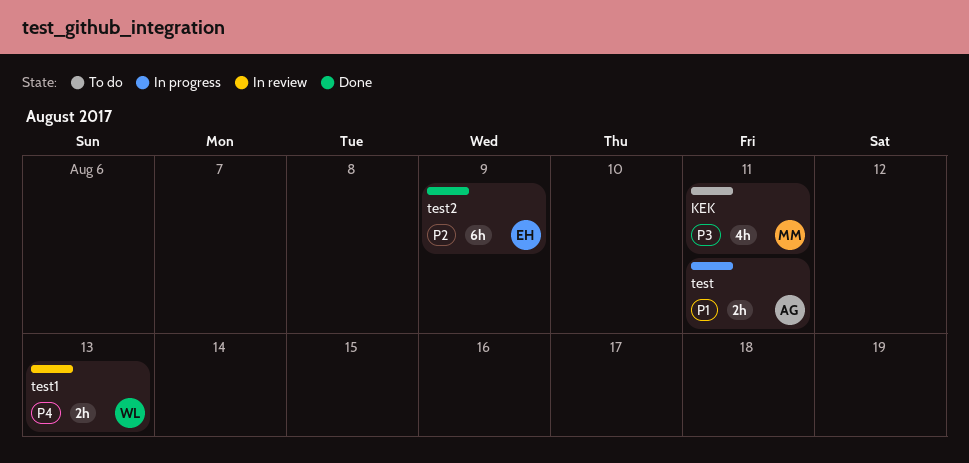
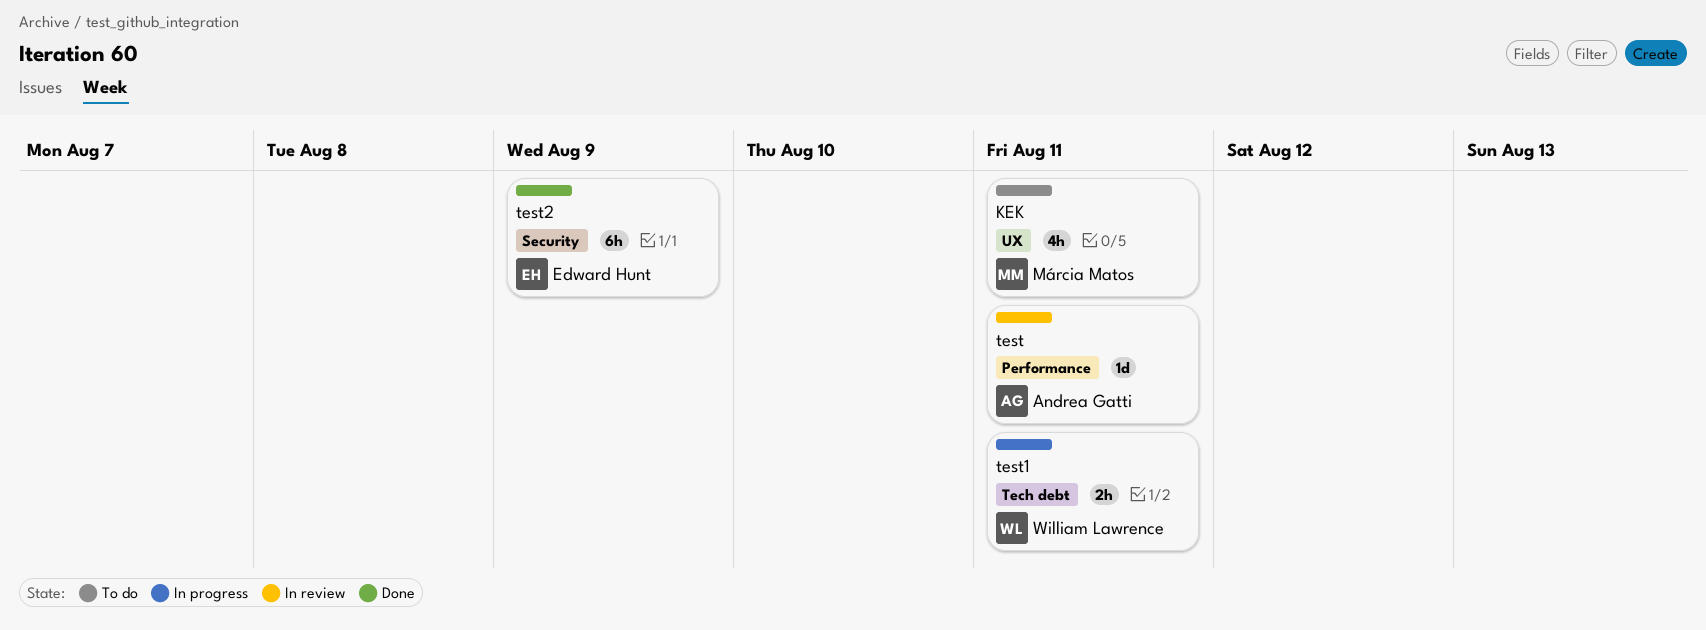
test, status: In progress -> In review
test, estimate: 2h -> 1d
test1, status: In review -> In progress
test1, due: Aug 13 -> Aug 11

